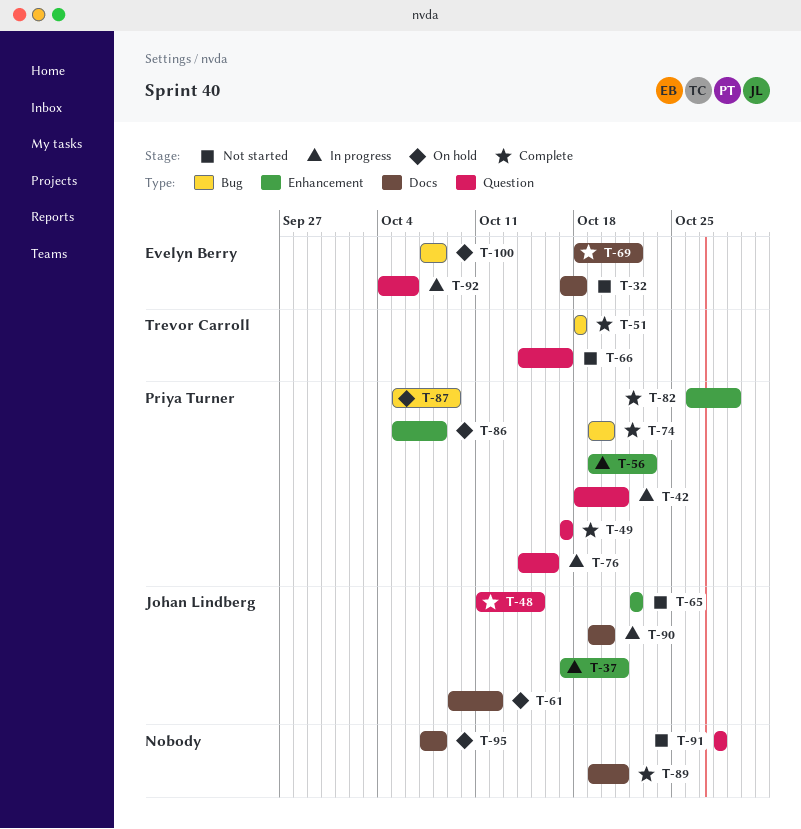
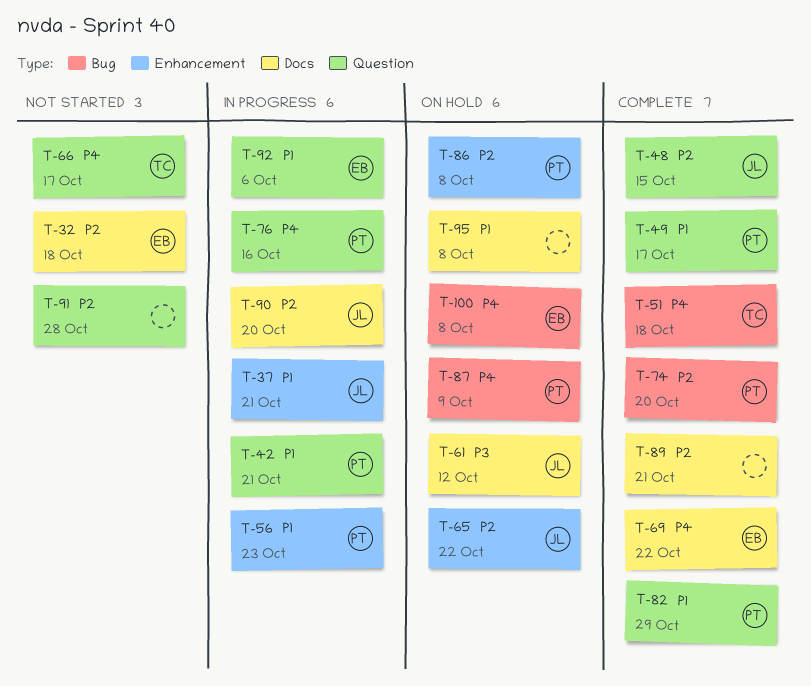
T-65, status: Not started -> On hold
T-82, label: Enhancement -> Question

